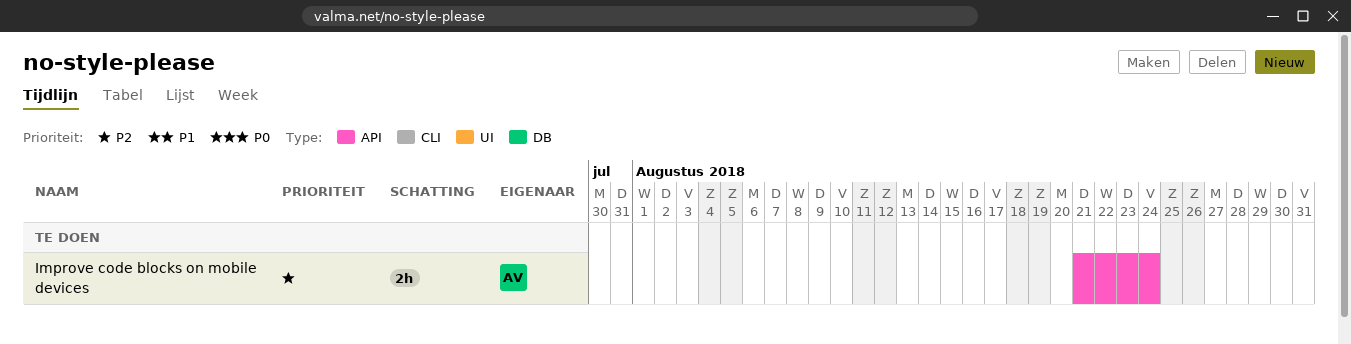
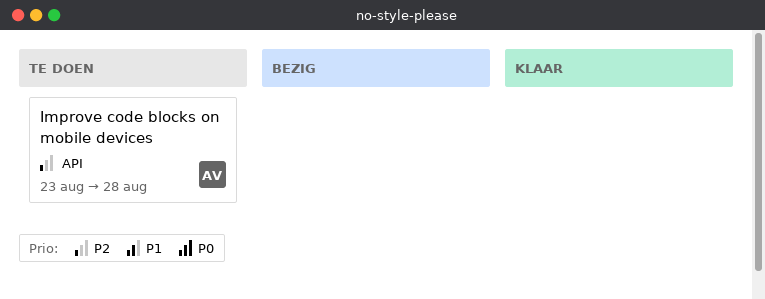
Improve code blocks on mobile devices, start: Aug 21 -> Aug 23
Improve code blocks on mobile devices, due: Aug 24 -> Aug 28

